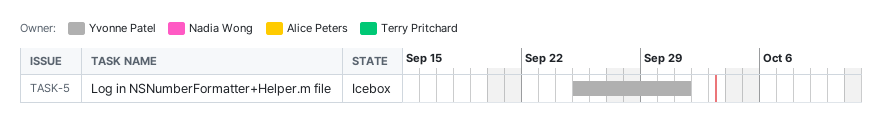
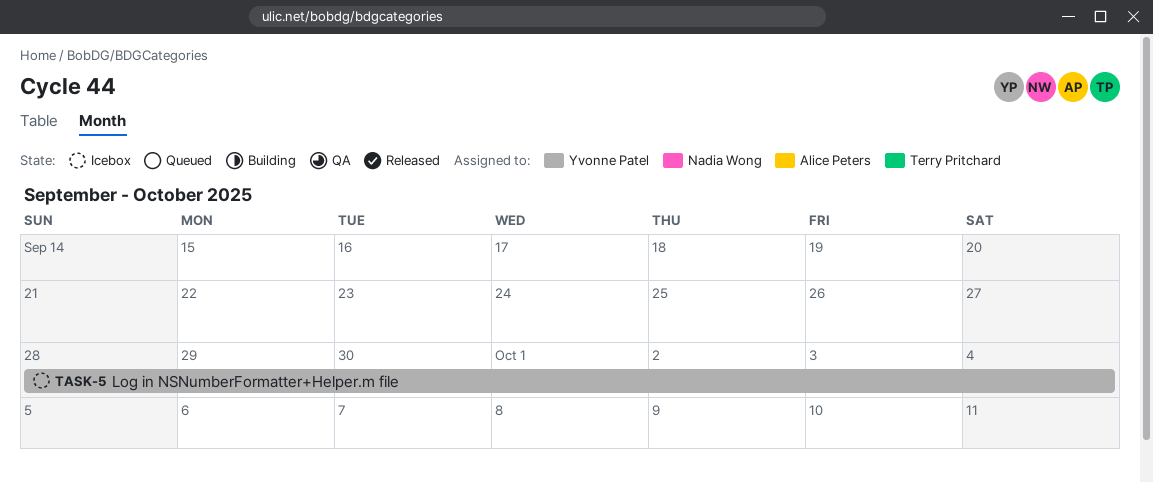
TASK-5, start: Sep 25 -> Sep 28
TASK-5, due: Oct 1 -> Oct 4

